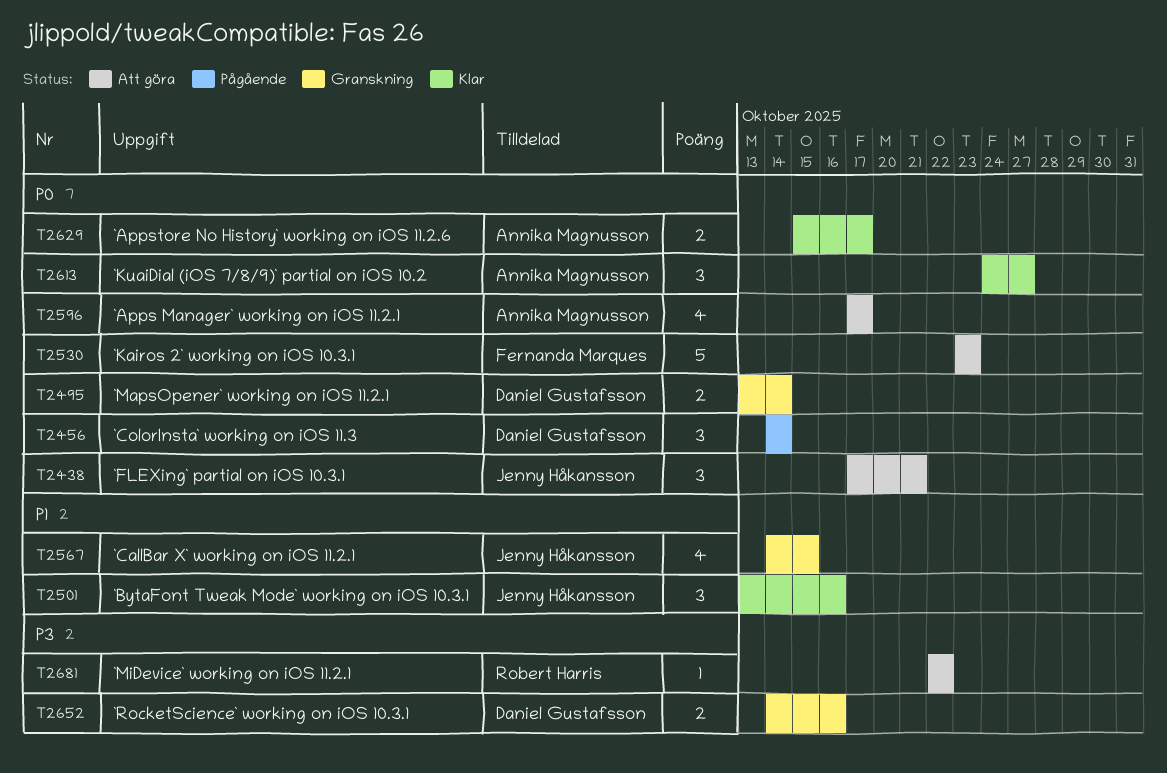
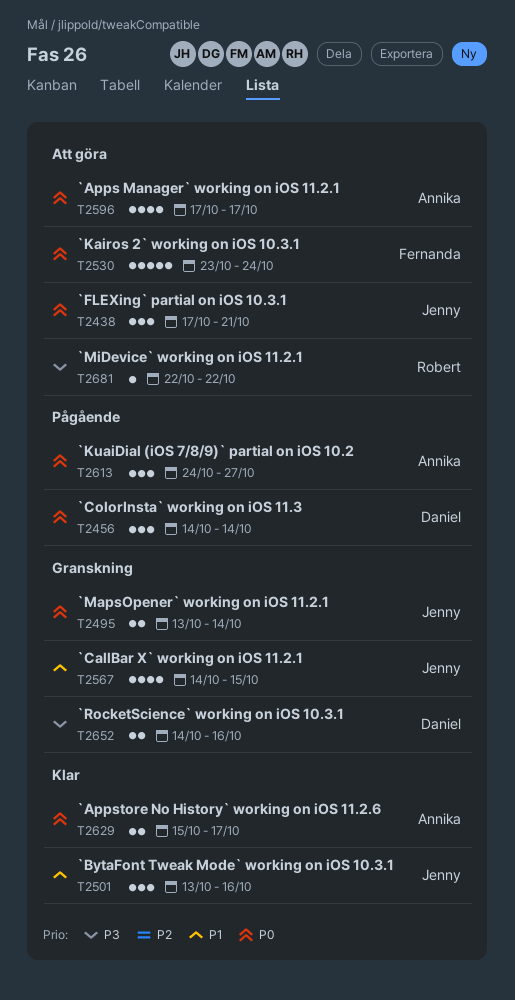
T2495, owner: Daniel Gustafsson -> Jenny Håkansson
T2530, due: Oct 23 -> Oct 24
T2613, status: Klar -> Pågående

